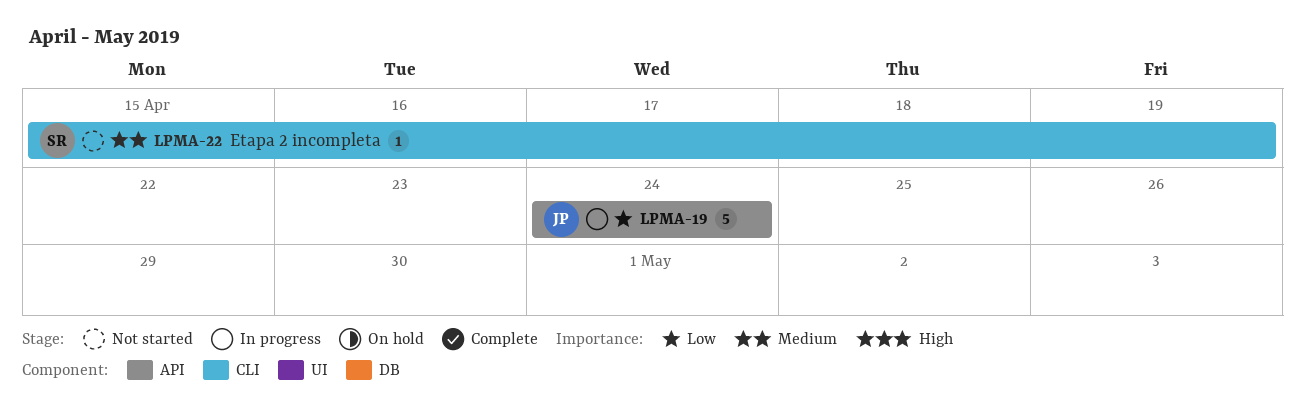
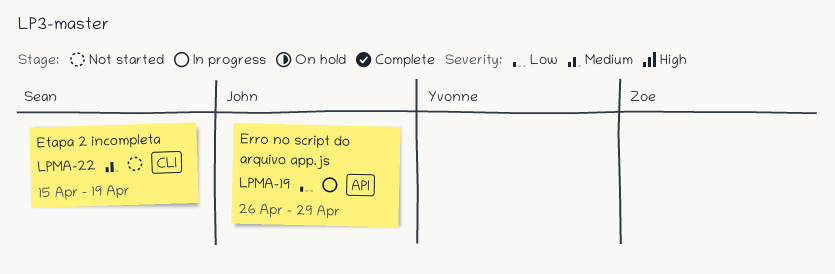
LPMA-19, start: Apr 24 -> Apr 26
LPMA-19, due: Apr 24 -> Apr 29

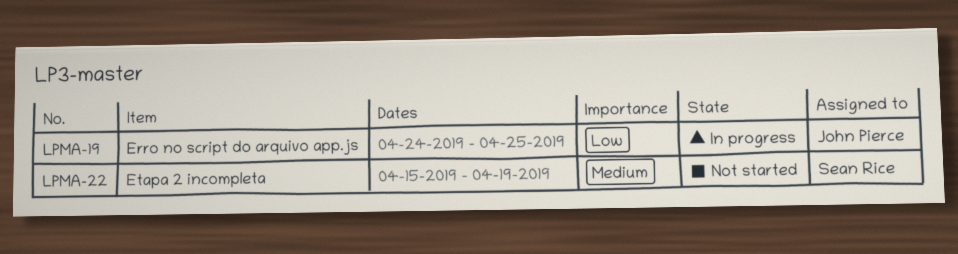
LPMA-19, start: Apr 26 -> Apr 24
LPMA-19, due: Apr 29 -> Apr 25

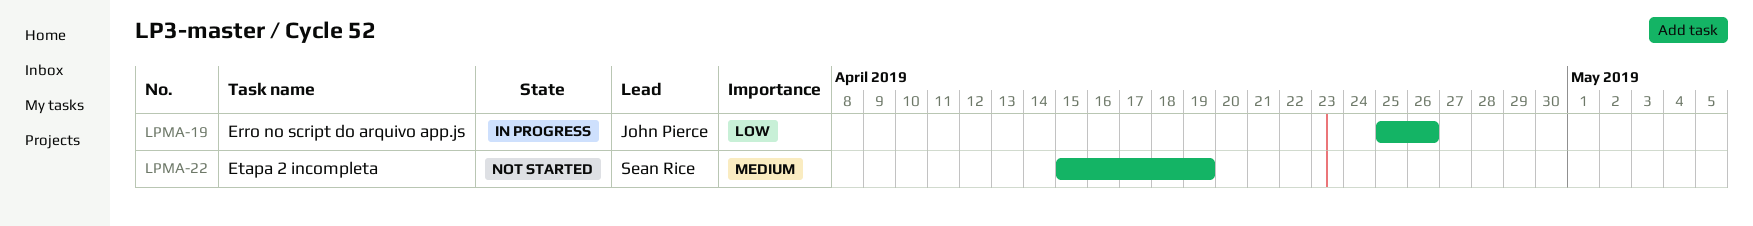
LPMA-19, start: Apr 24 -> Apr 25
LPMA-19, due: Apr 25 -> Apr 26

